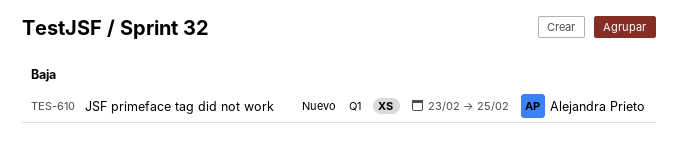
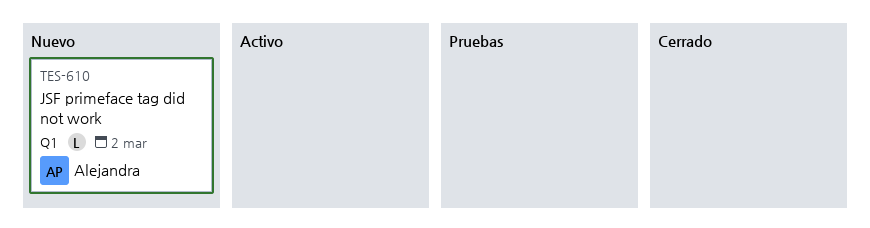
TES-610, estimate: XS -> L
TES-610, due: Feb 25 -> Mar 2

